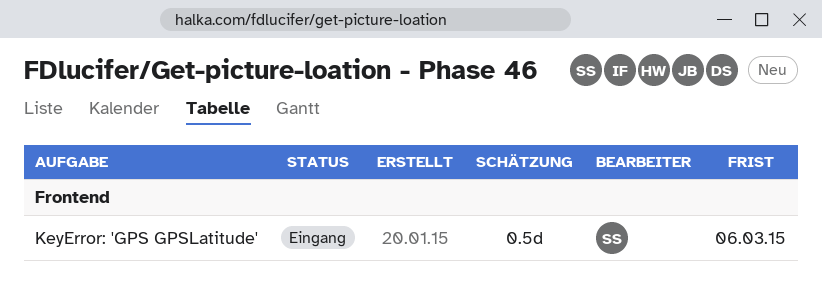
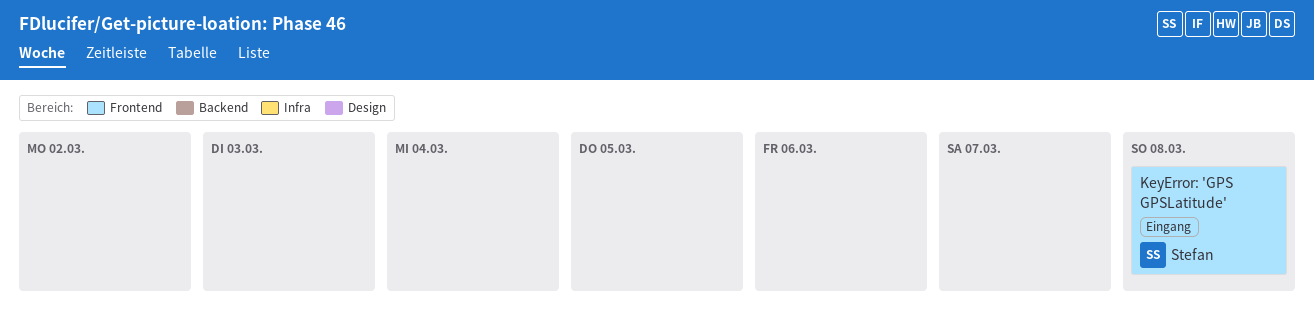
KeyError: 'GPS GPSLatitude', due: Mar 6 -> Mar 8

